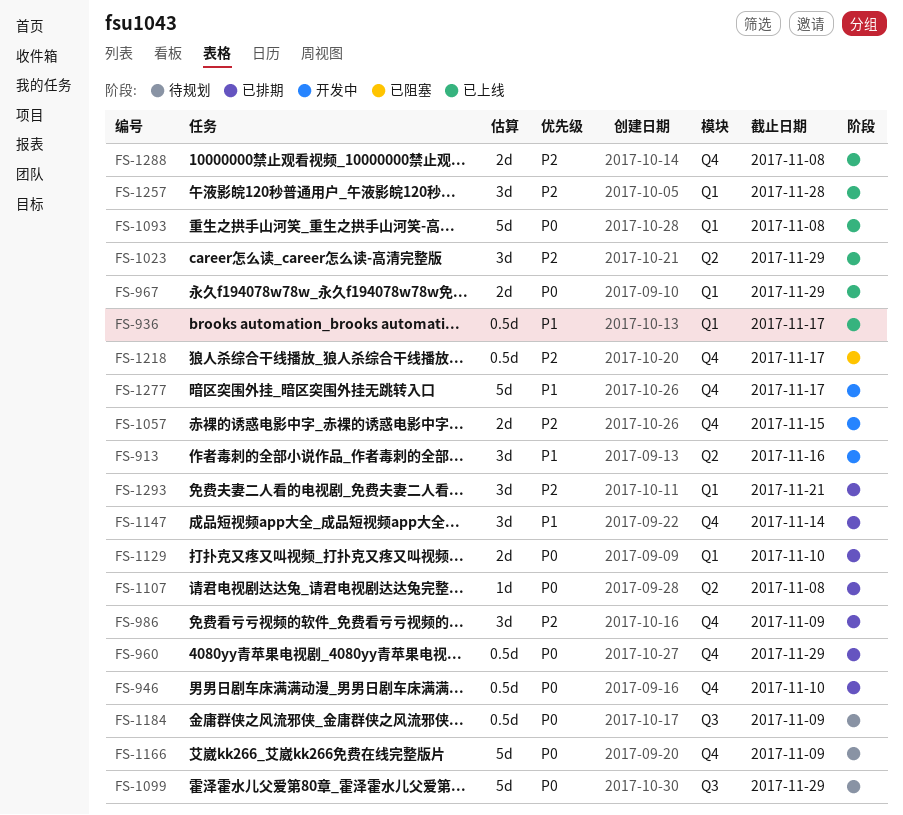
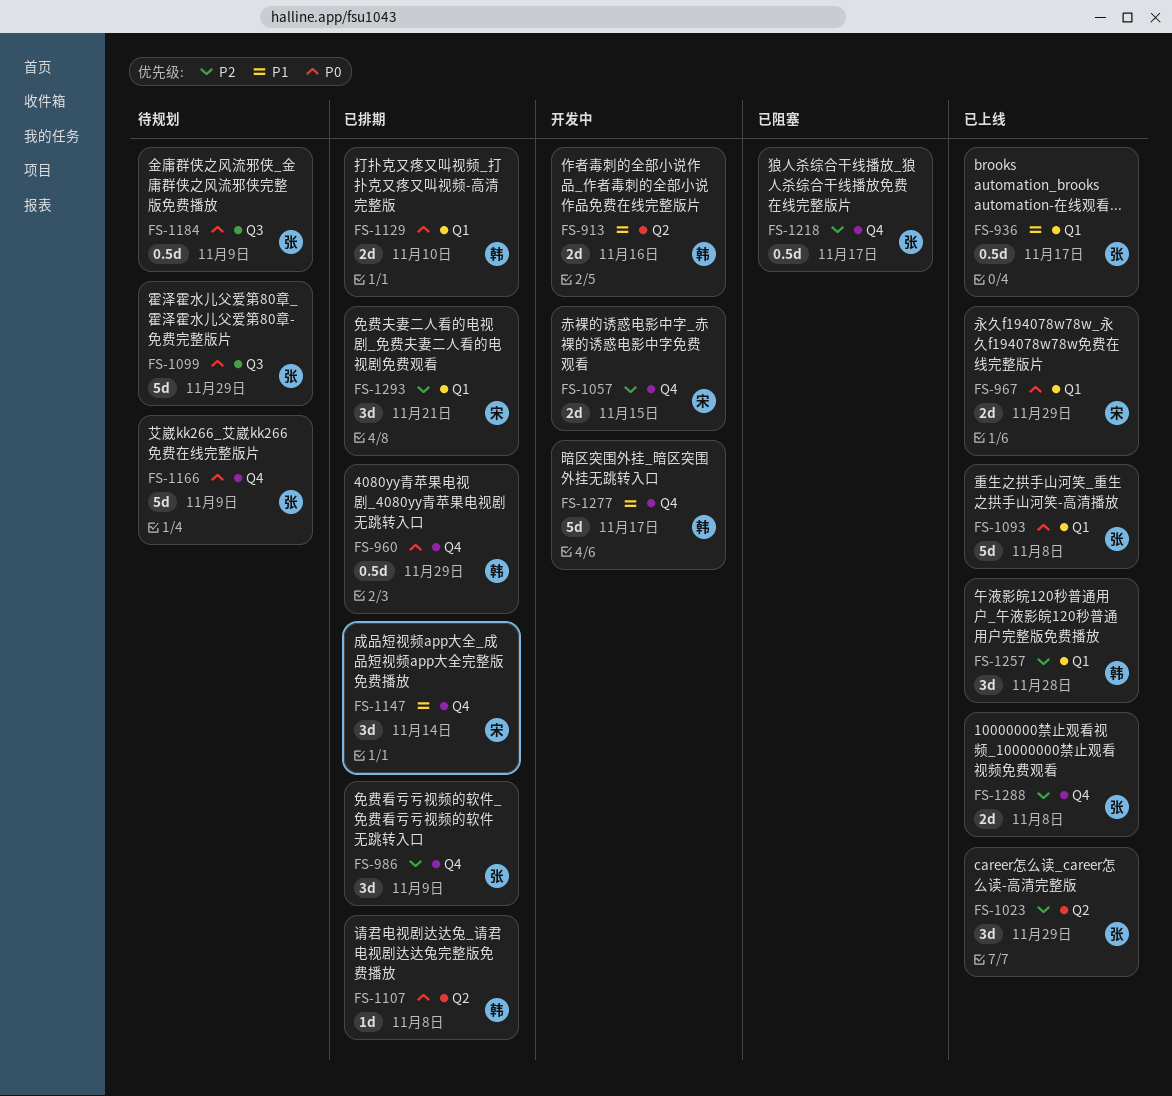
FS-913, estimate: 3d -> 2d
FS-946: present -> none

